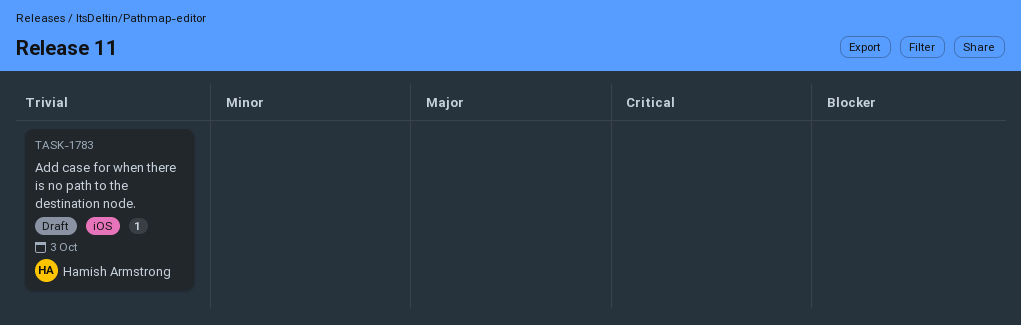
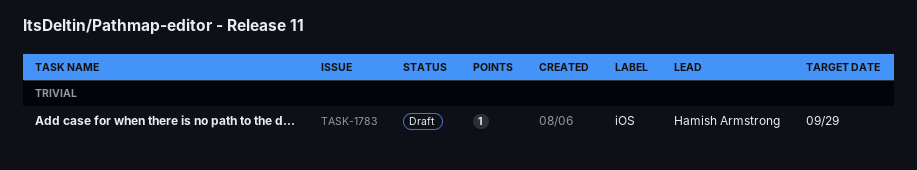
TASK-1783, due: Oct 3 -> Sep 29

